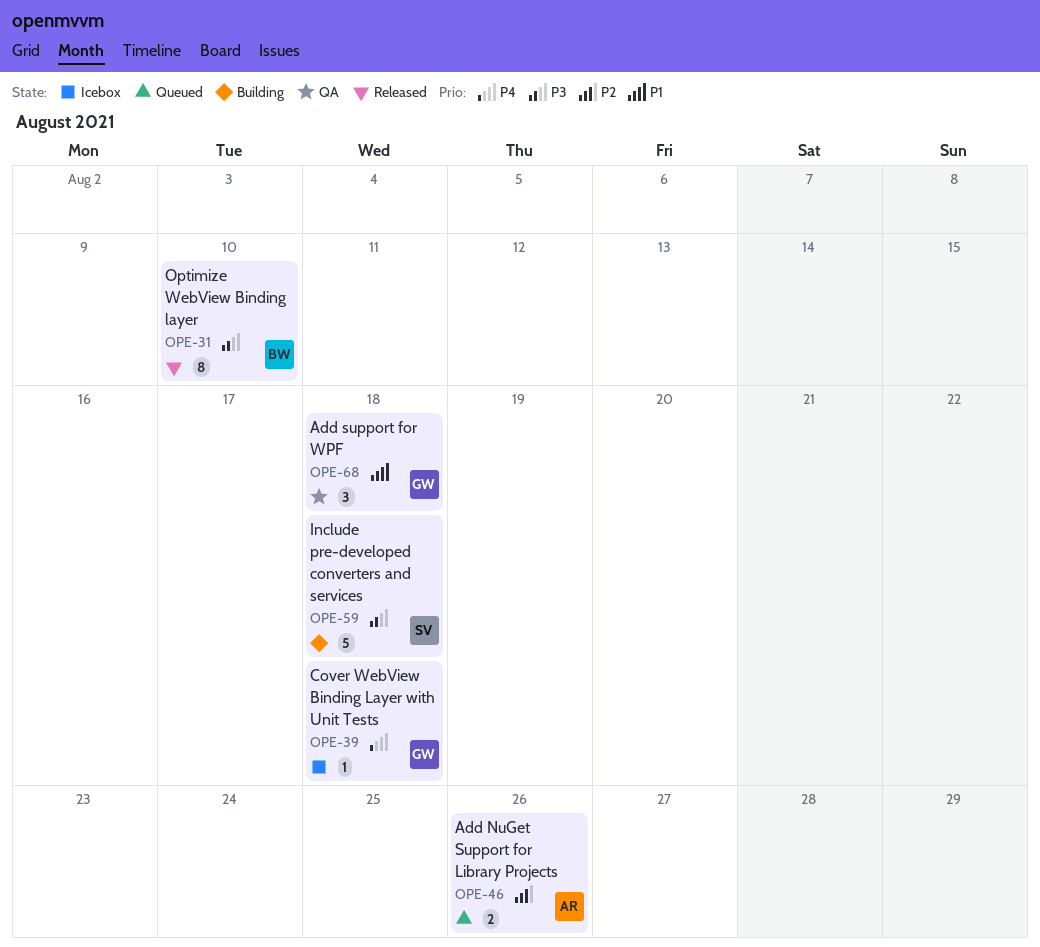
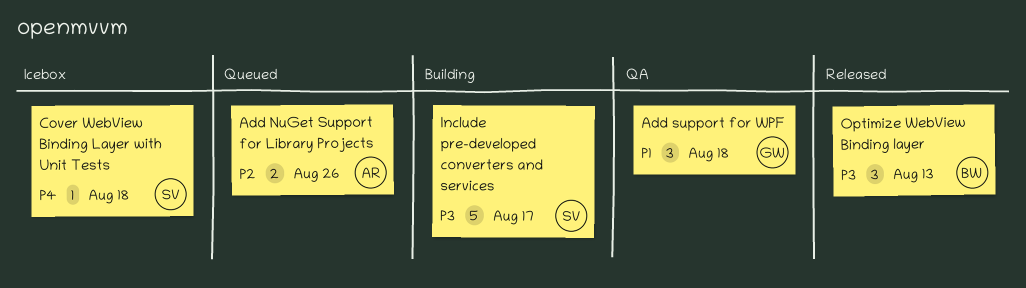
Cover WebView Binding Layer with Unit Tests, owner: GW -> SV
Include pre-developed converters and services, due: Aug 18 -> Aug 17
Optimize WebView Binding layer, estimate: 8 -> 3
Optimize WebView Binding layer, due: Aug 10 -> Aug 13

